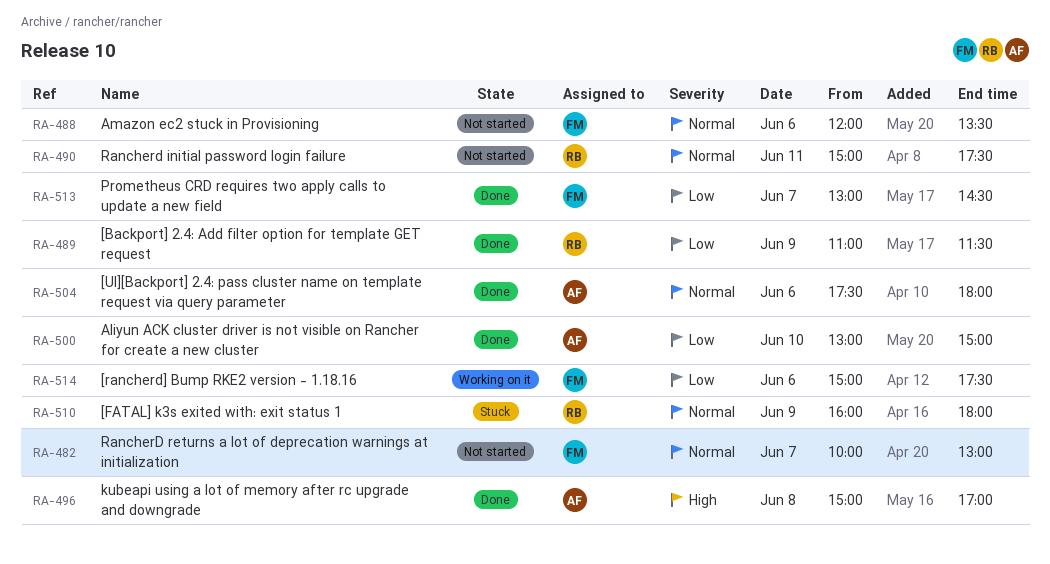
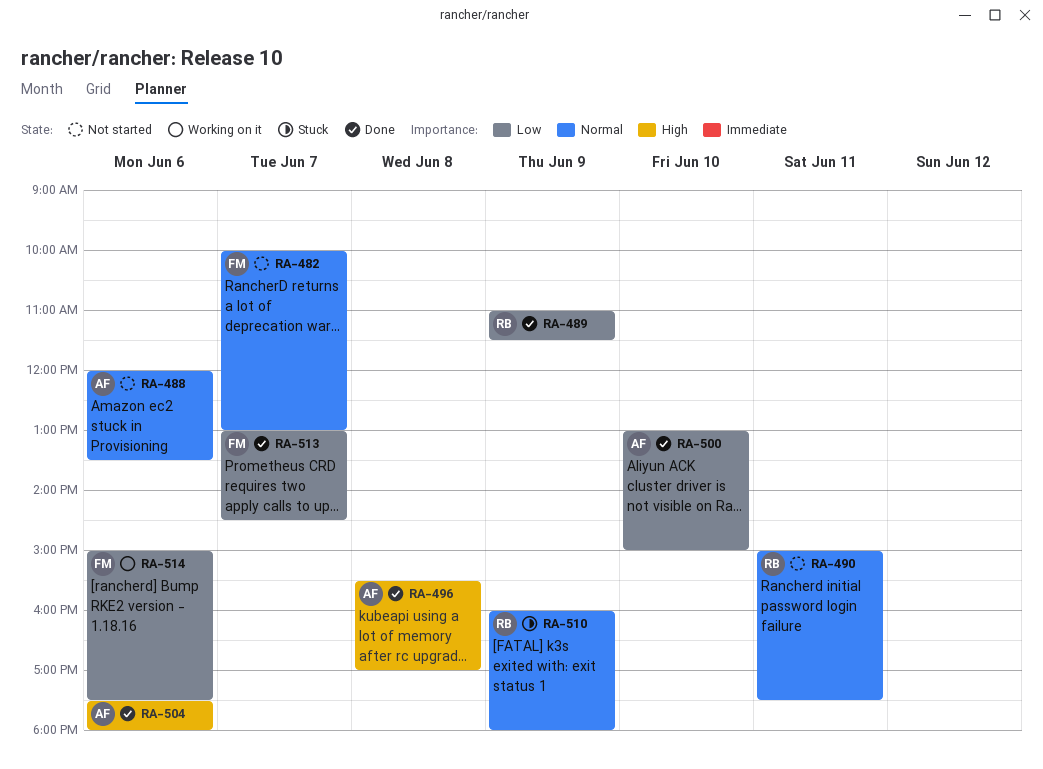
RA-488, owner: FM -> AF
RA-496, begins: 15:00 -> 15:30
RA-504, priority: Normal -> High

